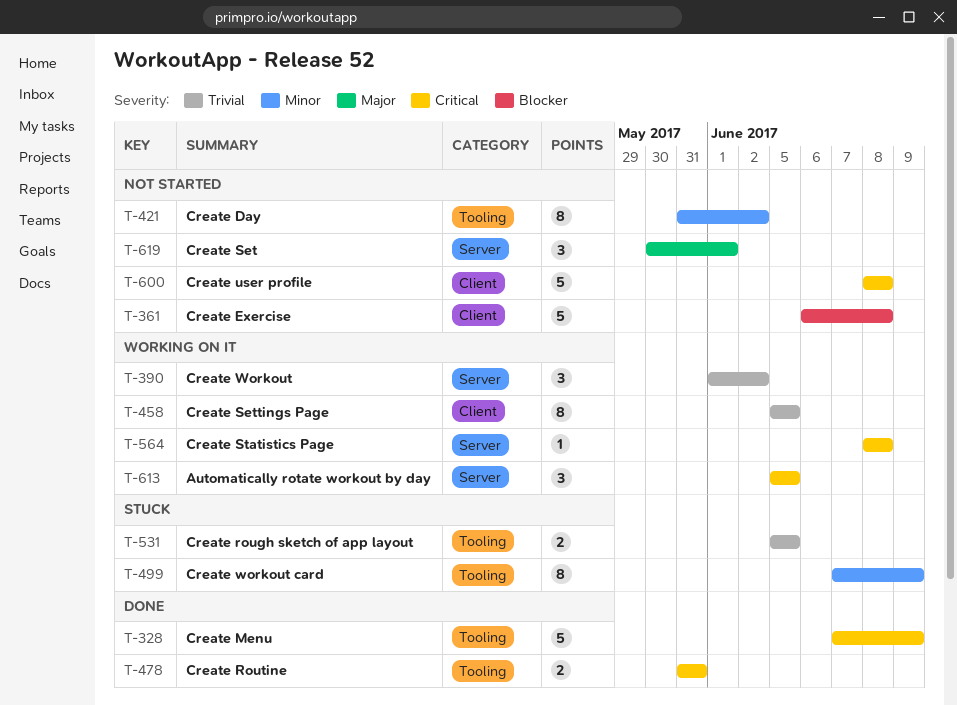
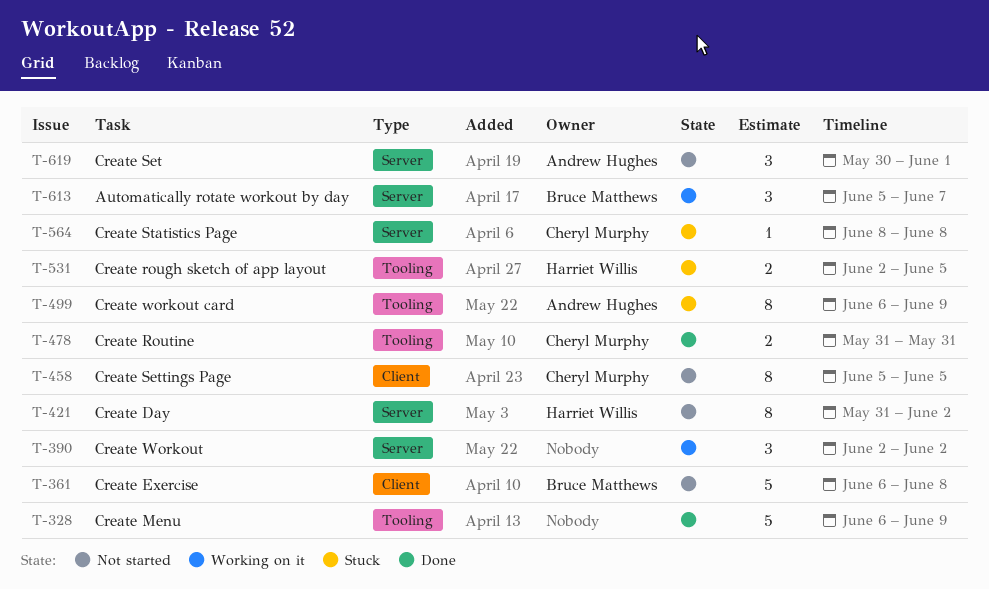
T-328, start: Jun 7 -> Jun 6
T-390, start: Jun 1 -> Jun 2
T-421, label: Tooling -> Server
T-458, status: Working on it -> Not started
T-499, start: Jun 7 -> Jun 6
T-531, start: Jun 5 -> Jun 2
T-564, status: Working on it -> Stuck
T-600: present -> none
T-613, due: Jun 5 -> Jun 7

